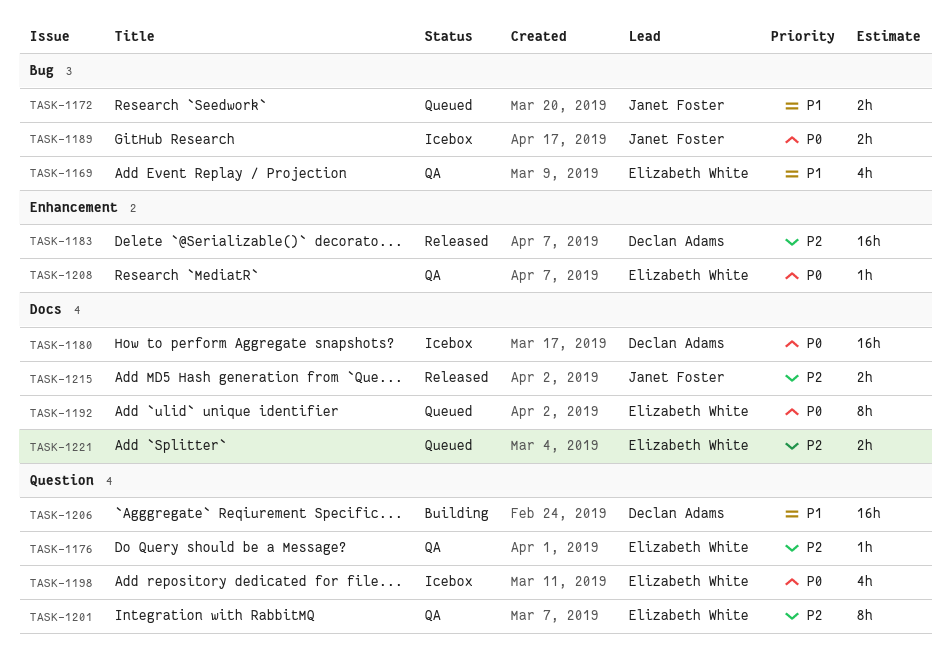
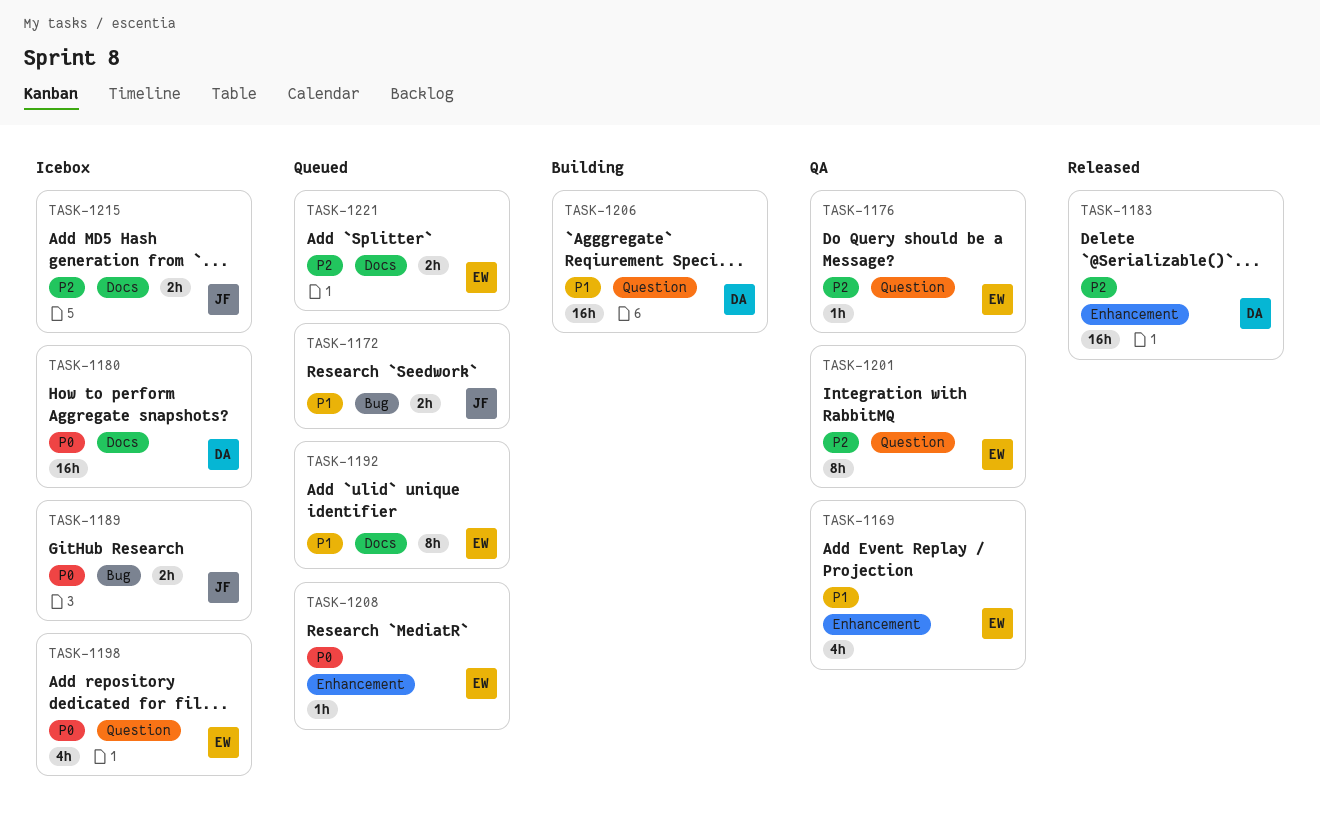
TASK-1169, label: Bug -> Enhancement
TASK-1192, priority: P0 -> P1
TASK-1208, status: QA -> Queued
TASK-1215, status: Released -> Icebox

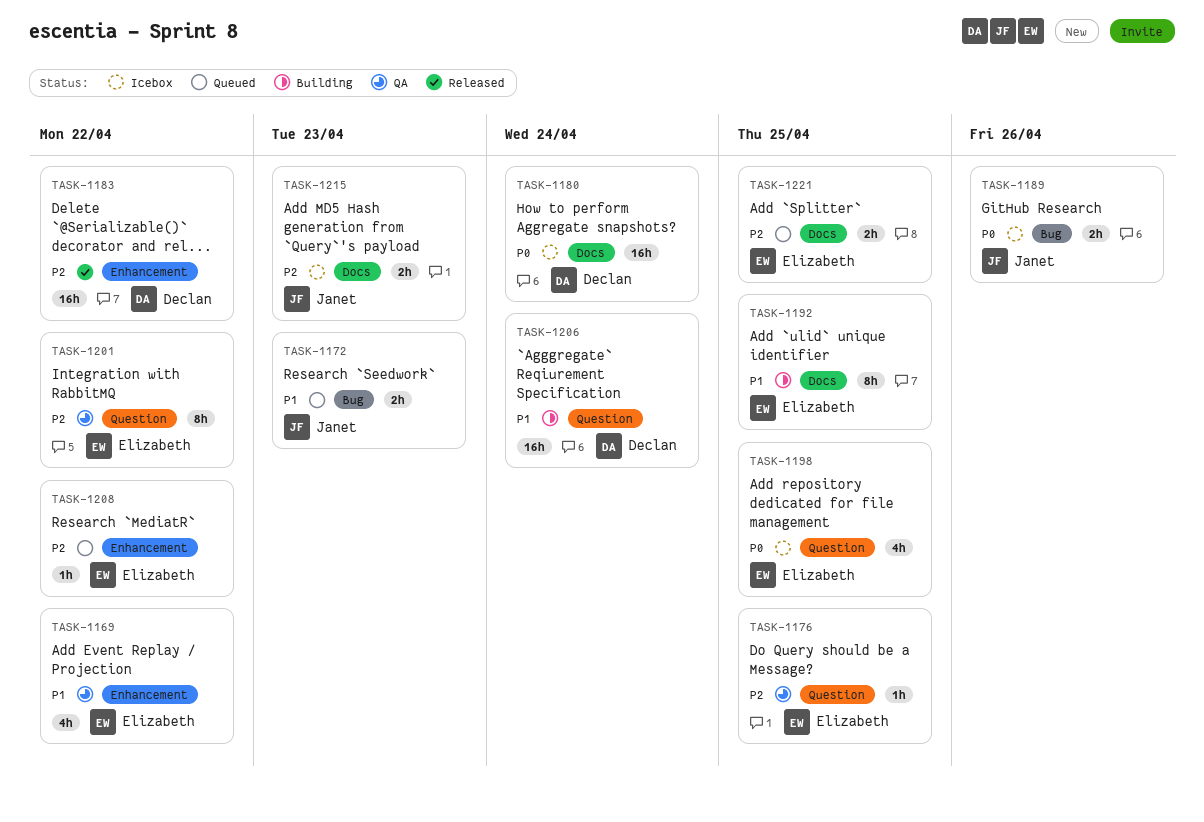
TASK-1192, status: Queued -> Building
TASK-1208, priority: P0 -> P2

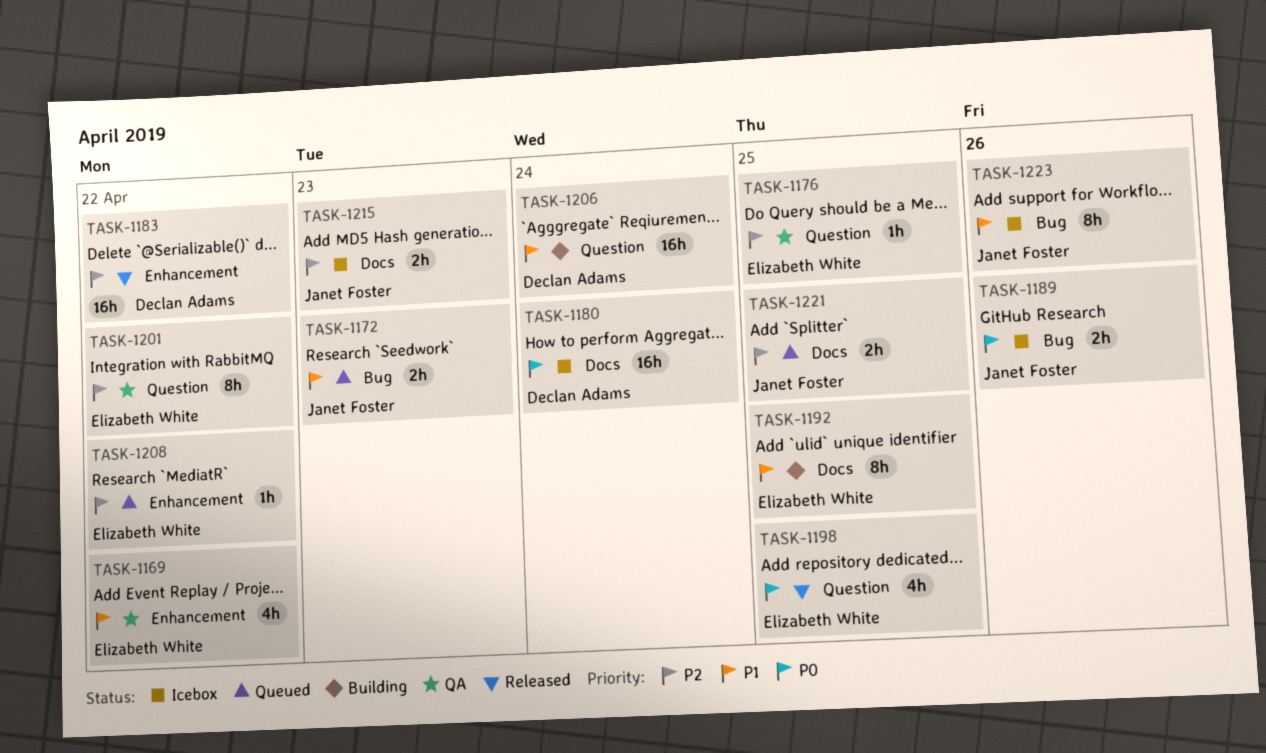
TASK-1198, status: Icebox -> Released
TASK-1221, owner: Elizabeth White -> Janet Foster
TASK-1223: none -> present

